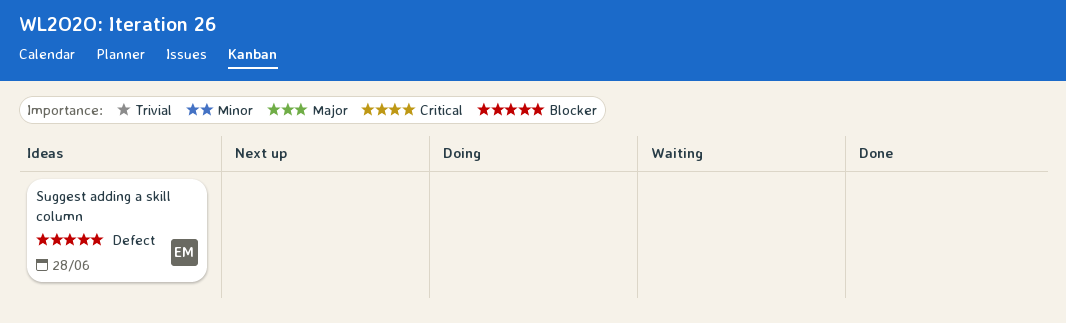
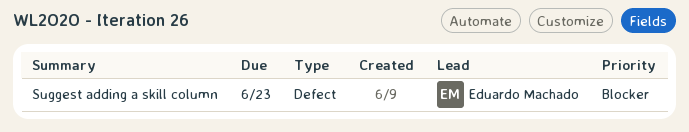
Suggest adding a skill column, due: Jun 28 -> Jun 23

